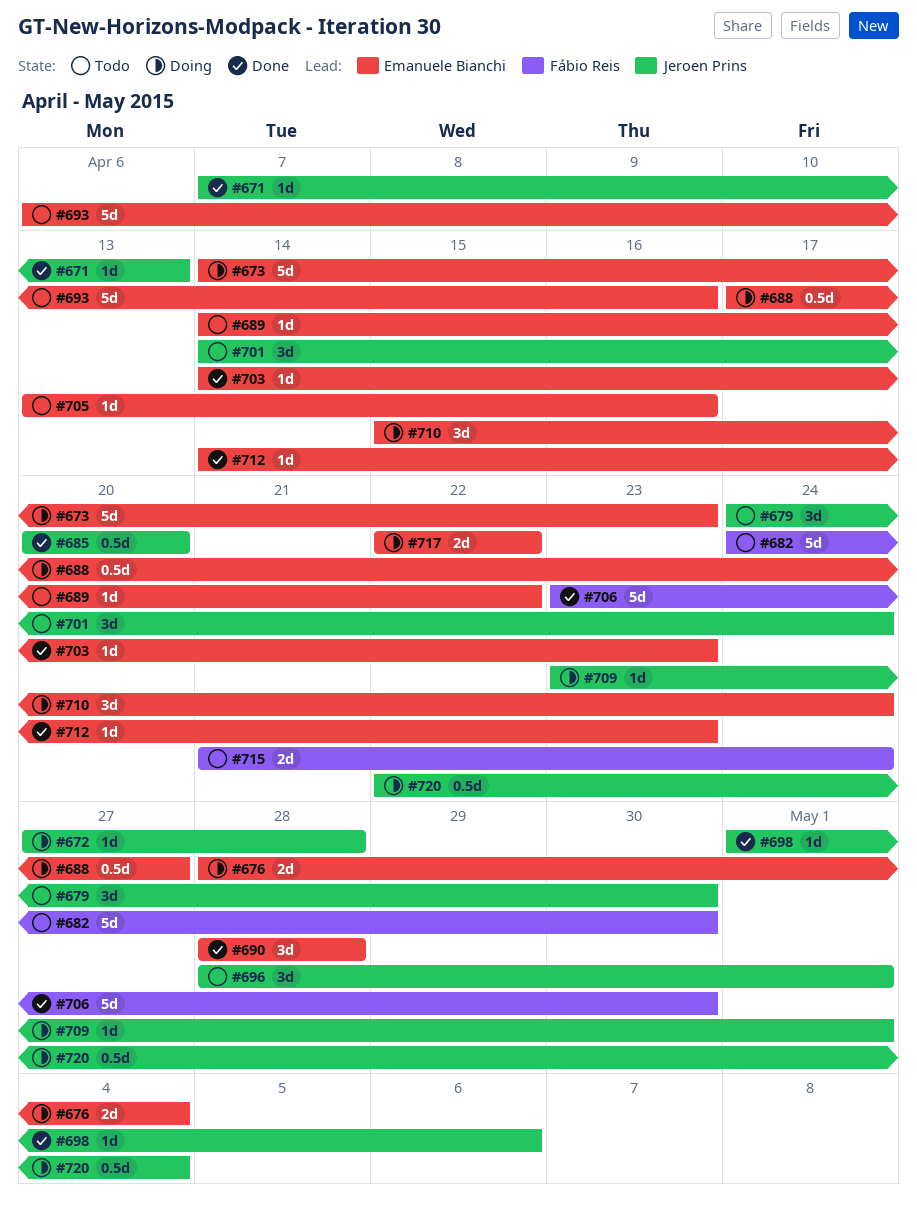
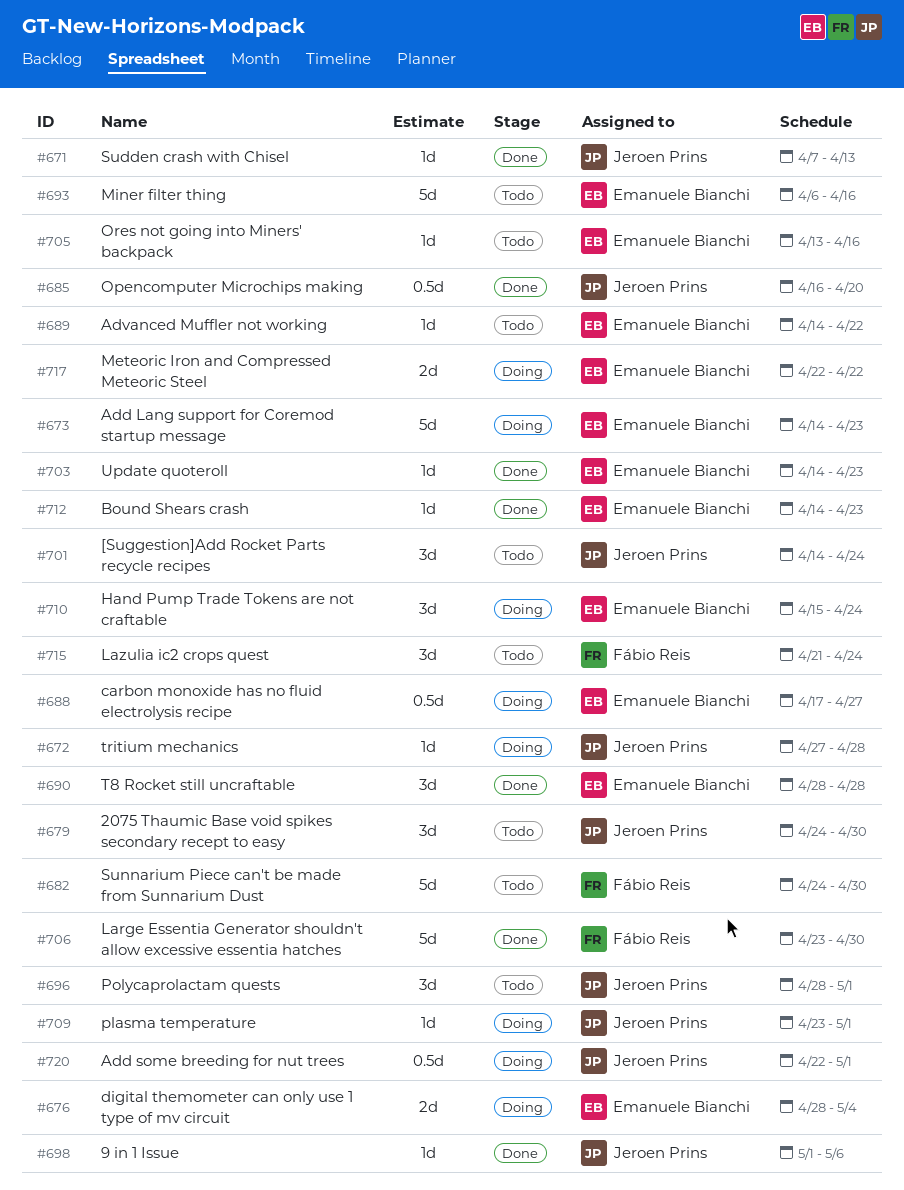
#685, start: Apr 20 -> Apr 16
#715, estimate: 2d -> 3d
#720, due: May 4 -> May 1

